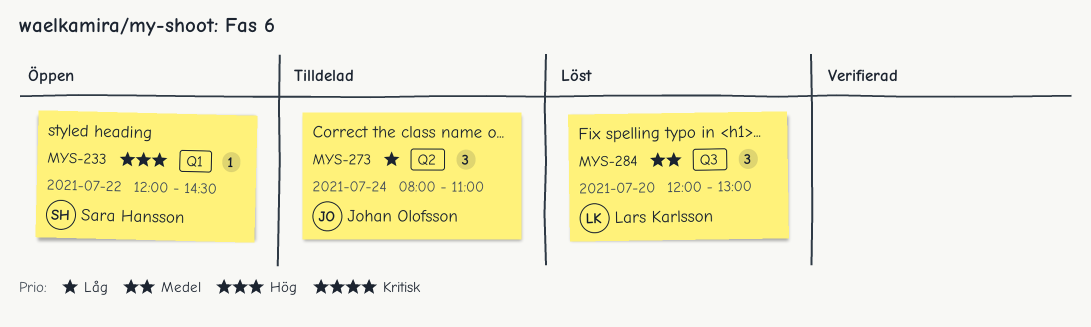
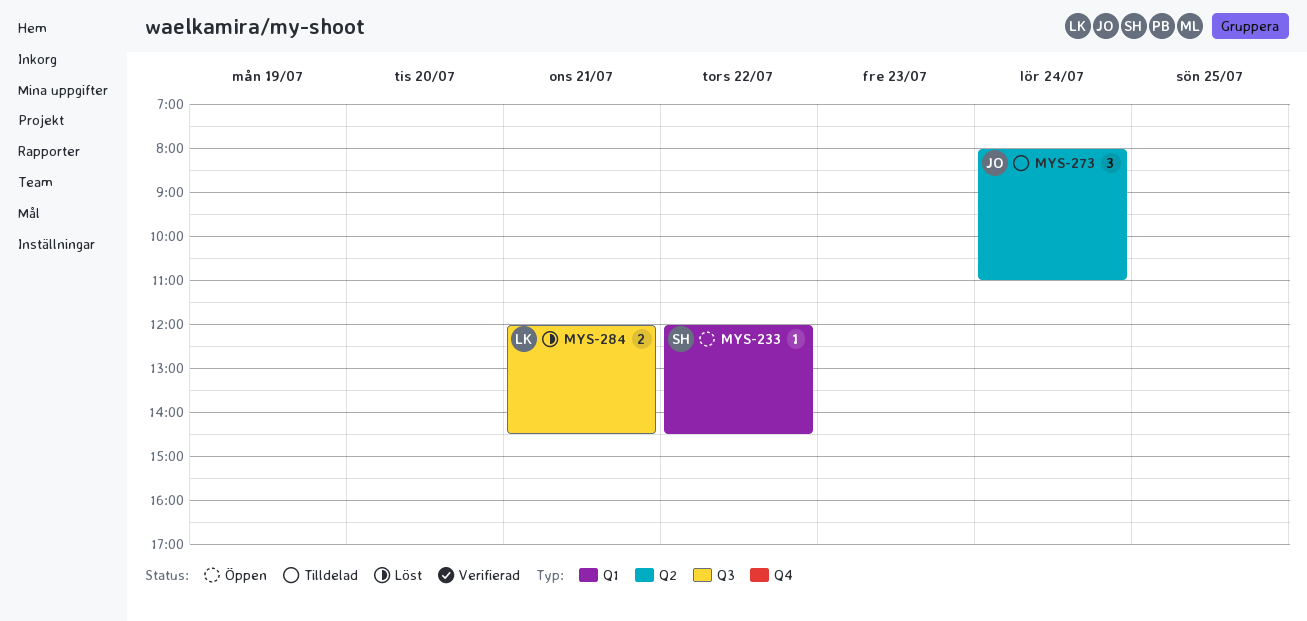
MYS-284, estimate: 3 -> 2
MYS-284, day: Jul 20 -> Jul 21
MYS-284, ends: 13:00 -> 14:30

